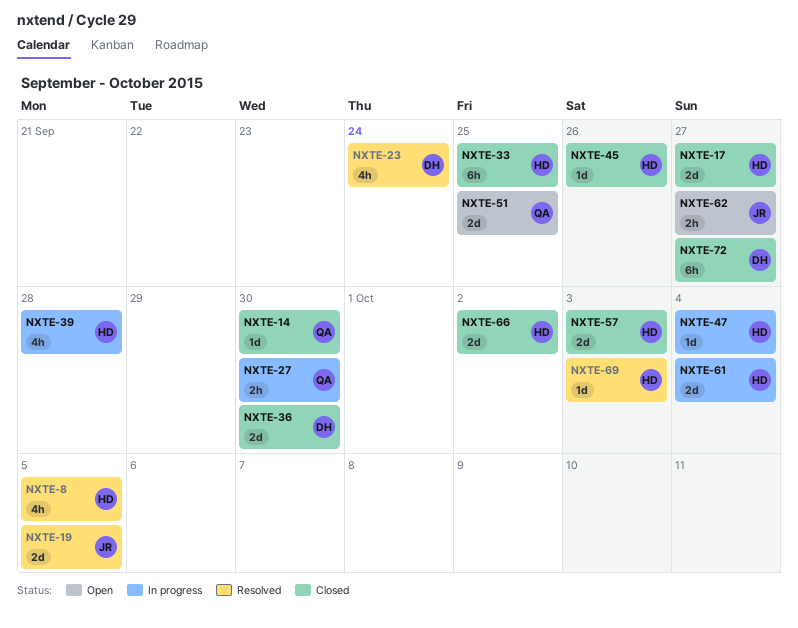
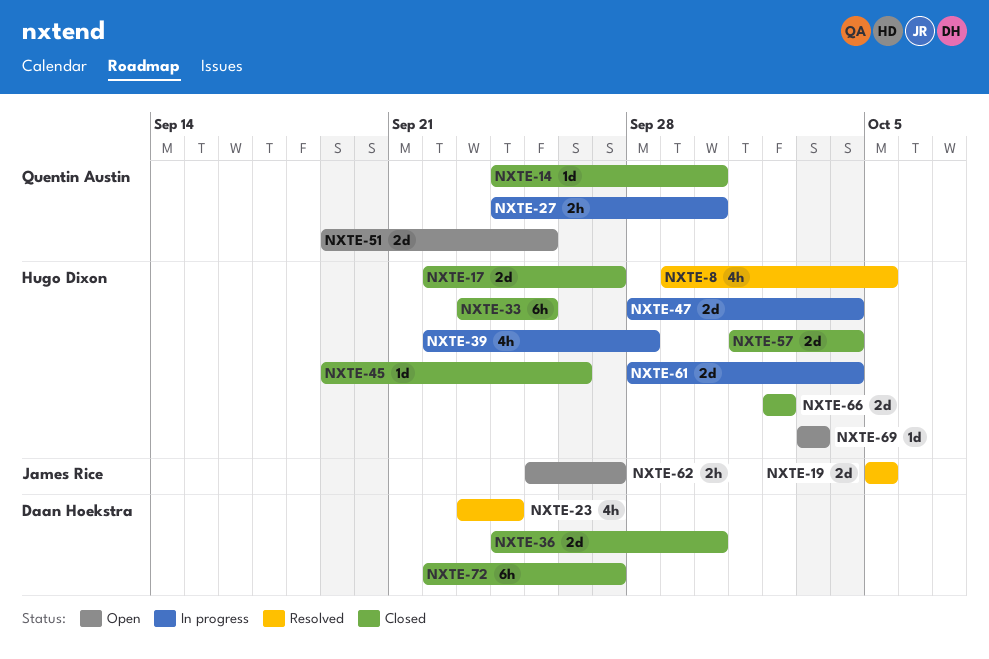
NXTE-47, estimate: 1d -> 2d
NXTE-57, due: Oct 3 -> Oct 4
NXTE-69, status: Resolved -> Open

